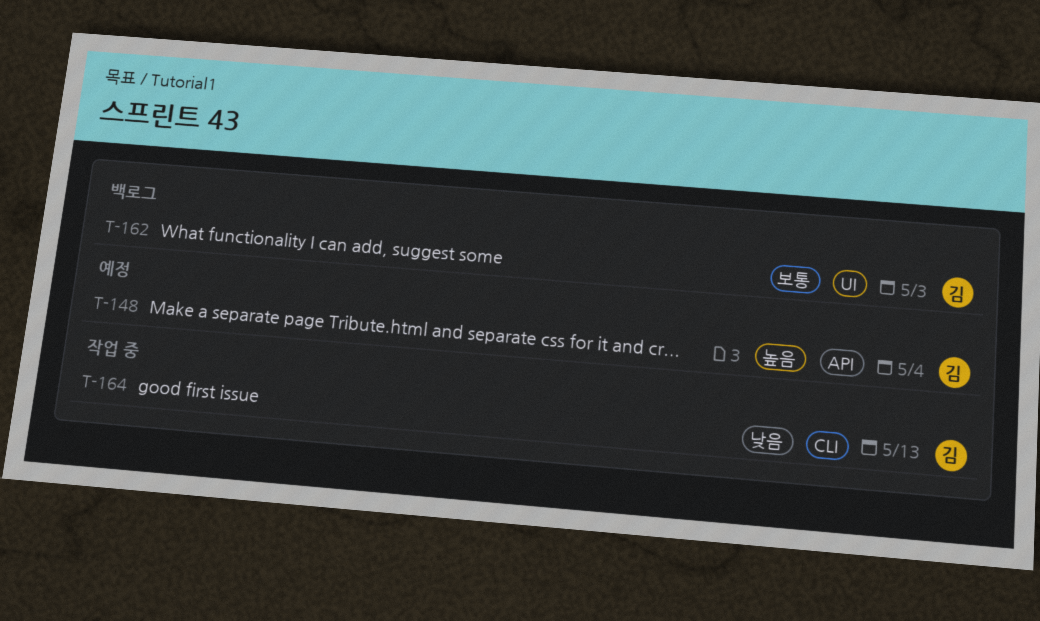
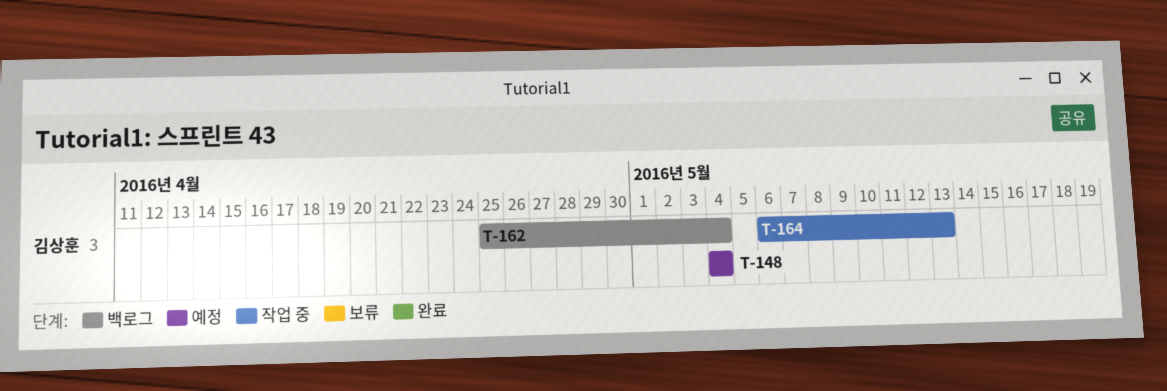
T-162, due: May 3 -> May 4

